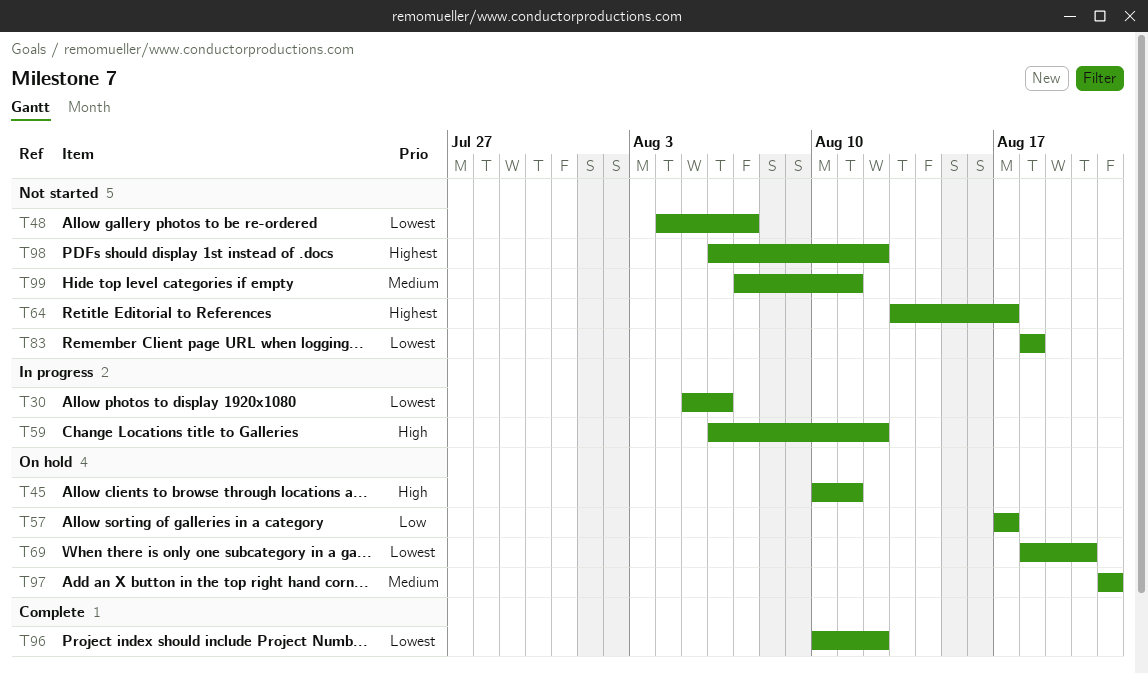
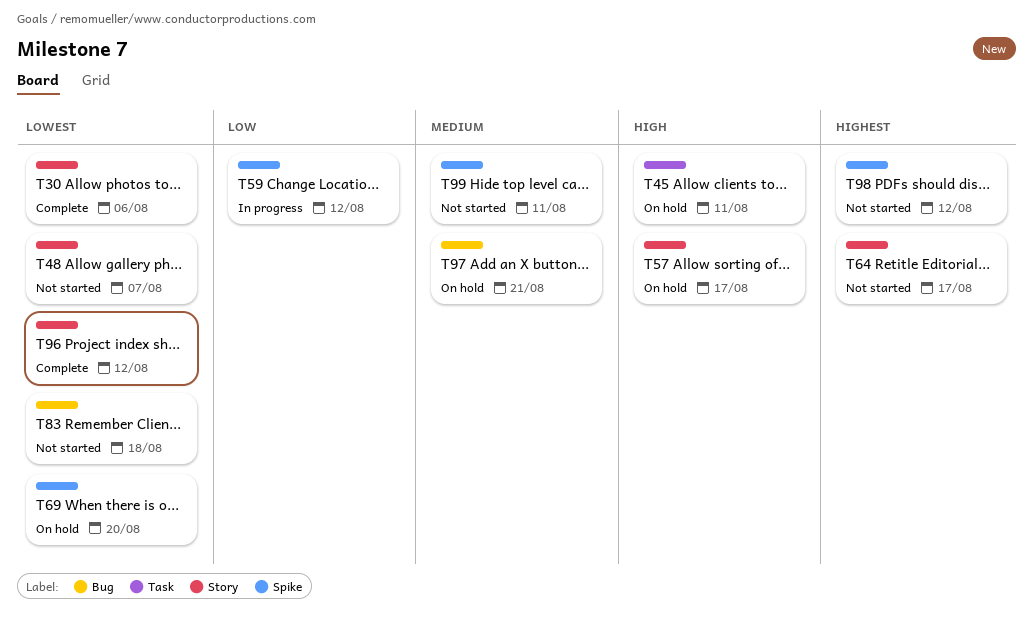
T30, status: In progress -> Complete
T57, priority: Low -> High
T59, priority: High -> Low

